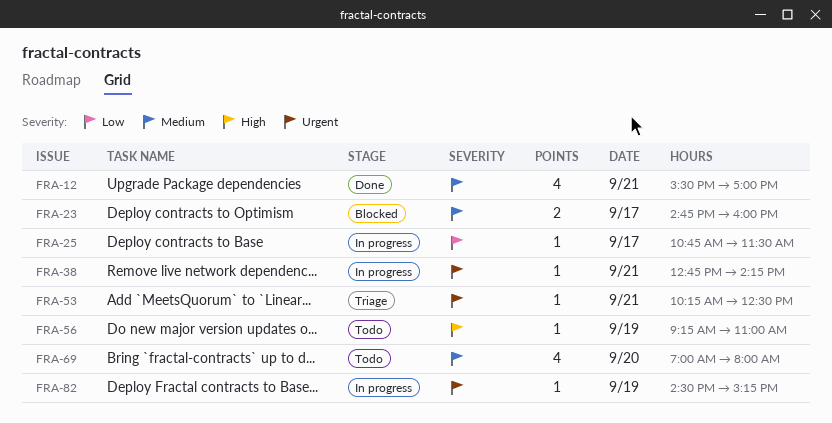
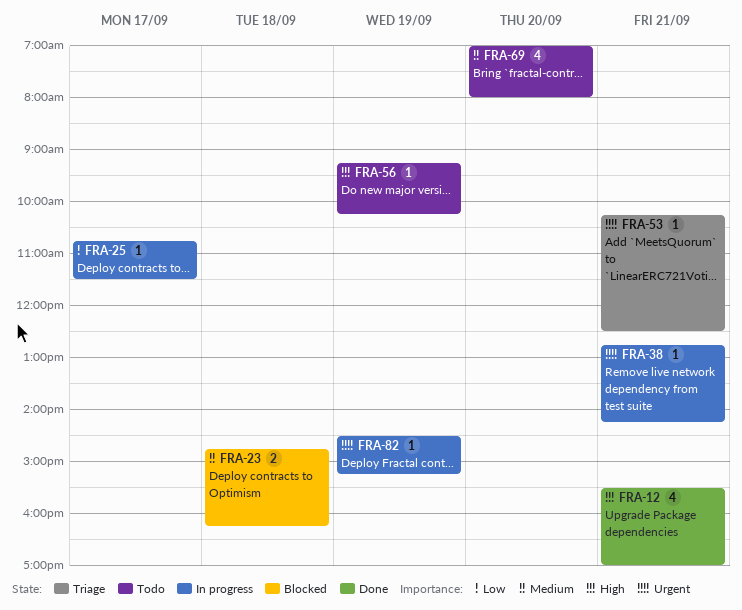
FRA-12, priority: Medium -> High
FRA-23, day: Sep 17 -> Sep 18
FRA-23, ends: 16:00 -> 16:15
FRA-56, ends: 11:00 -> 10:15

